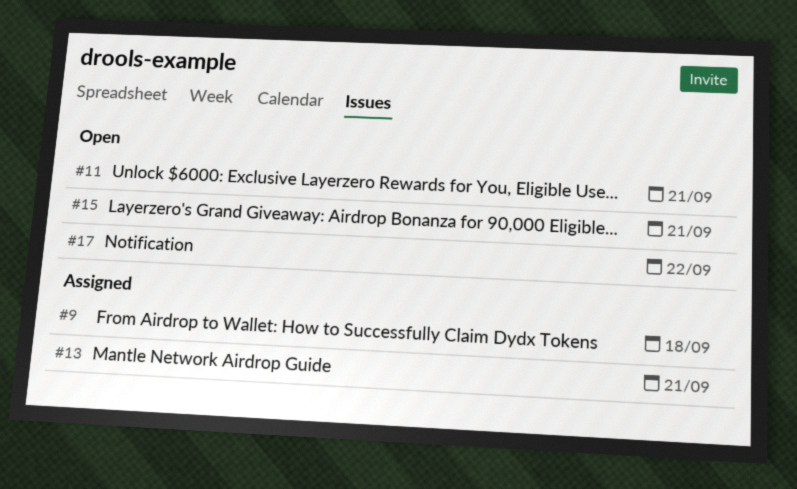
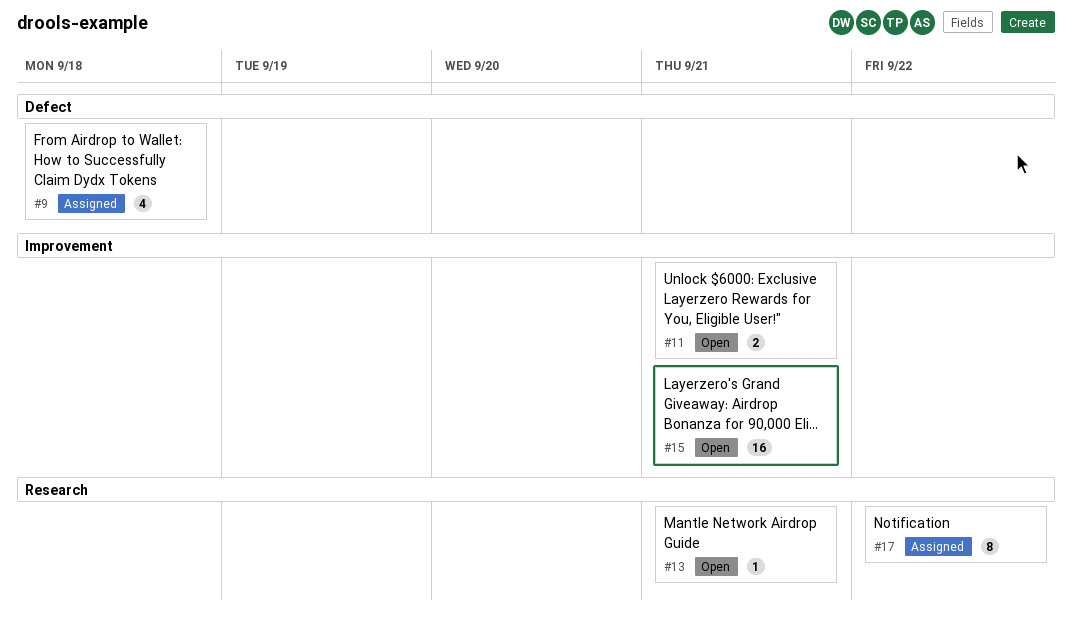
#13, status: Assigned -> Open
#17, status: Open -> Assigned

